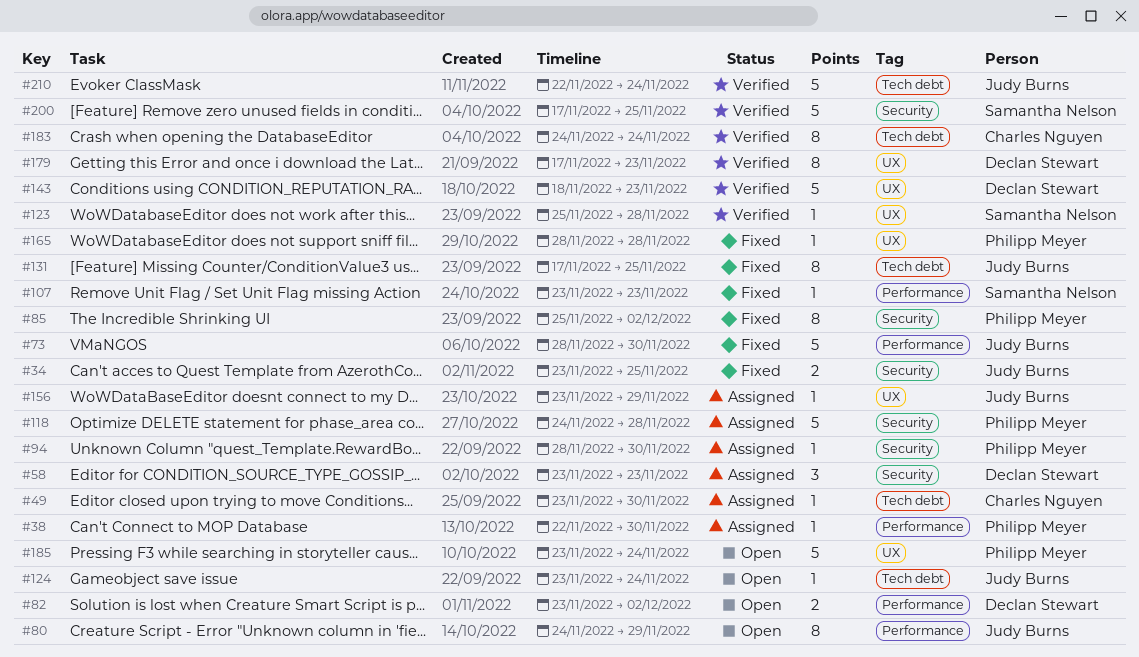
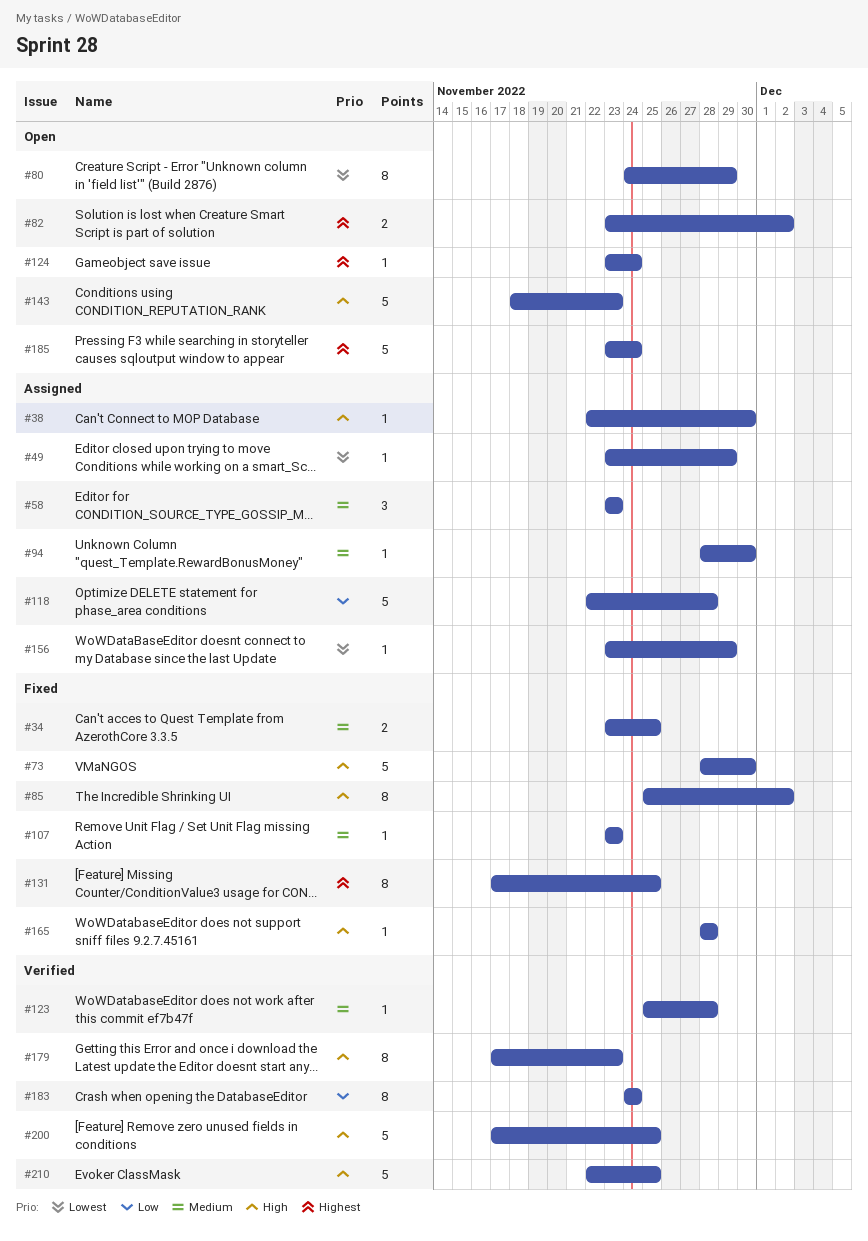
#49, due: Nov 30 -> Nov 29
#118, start: Nov 24 -> Nov 22
#143, status: Verified -> Open
#210, due: Nov 24 -> Nov 25

